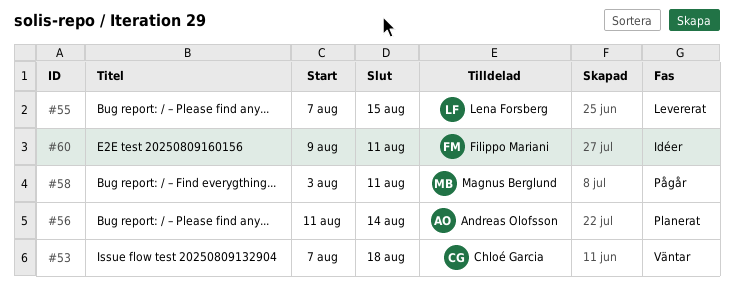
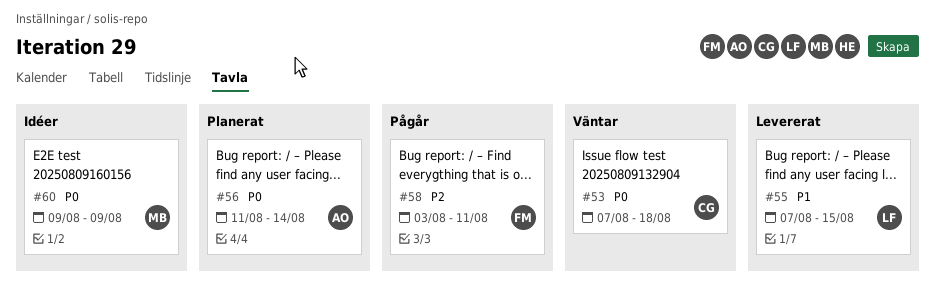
#58, owner: Magnus Berglund -> Filippo Mariani
#60, owner: Filippo Mariani -> Magnus Berglund
#60, due: Aug 11 -> Aug 9

